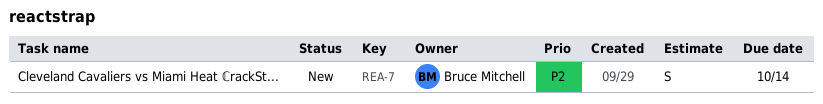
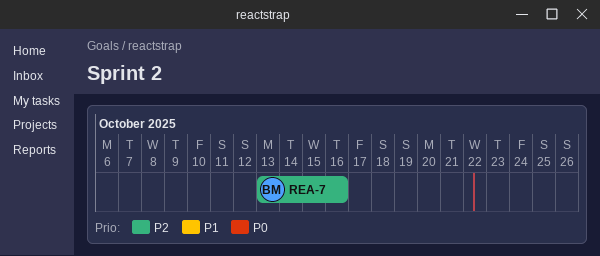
REA-7, due: Oct 14 -> Oct 16

